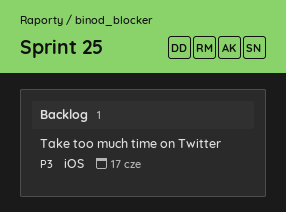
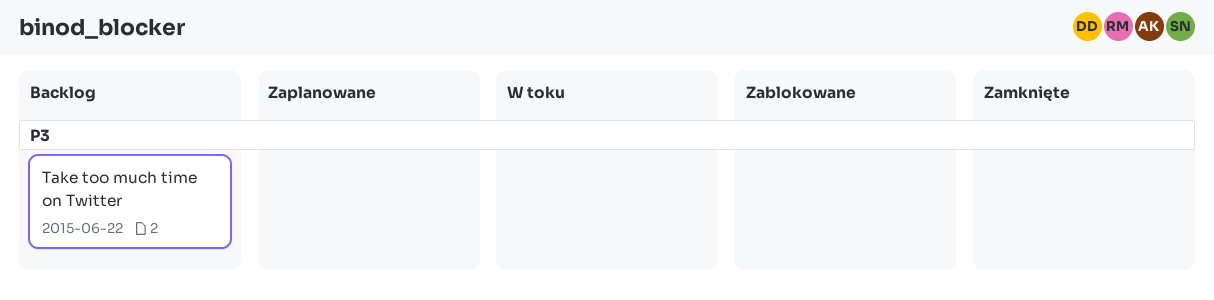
Take too much time on Twitter, due: Jun 17 -> Jun 22

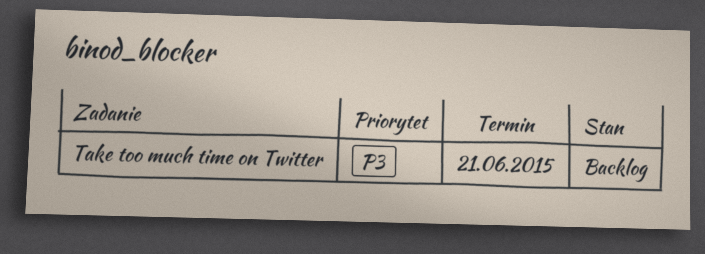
Take too much time on Twitter, due: Jun 22 -> Jun 21

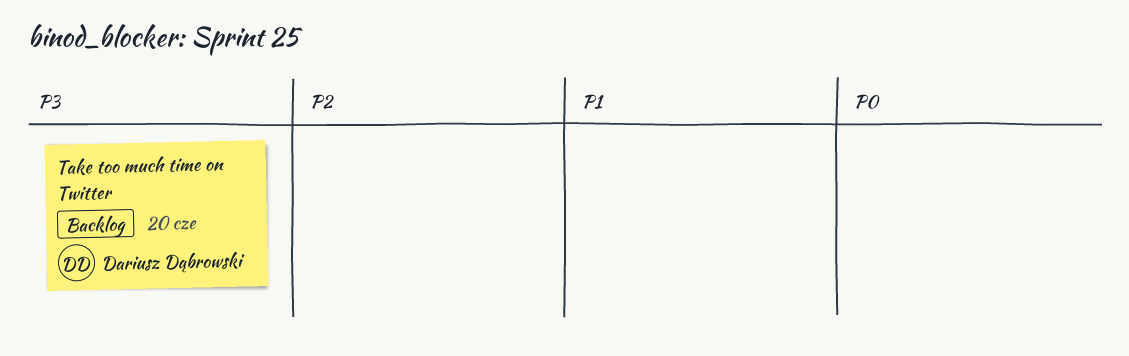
Take too much time on Twitter, due: Jun 21 -> Jun 20

